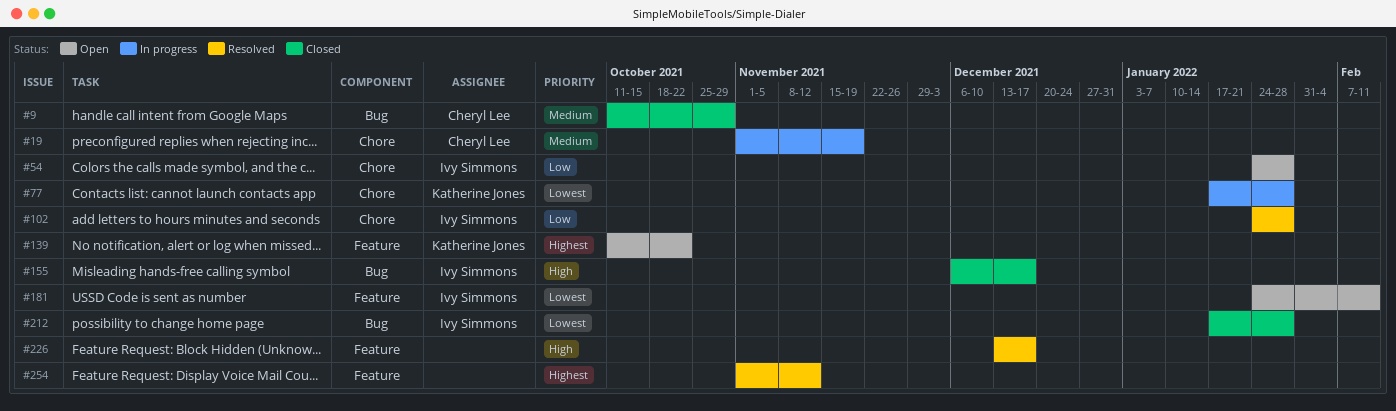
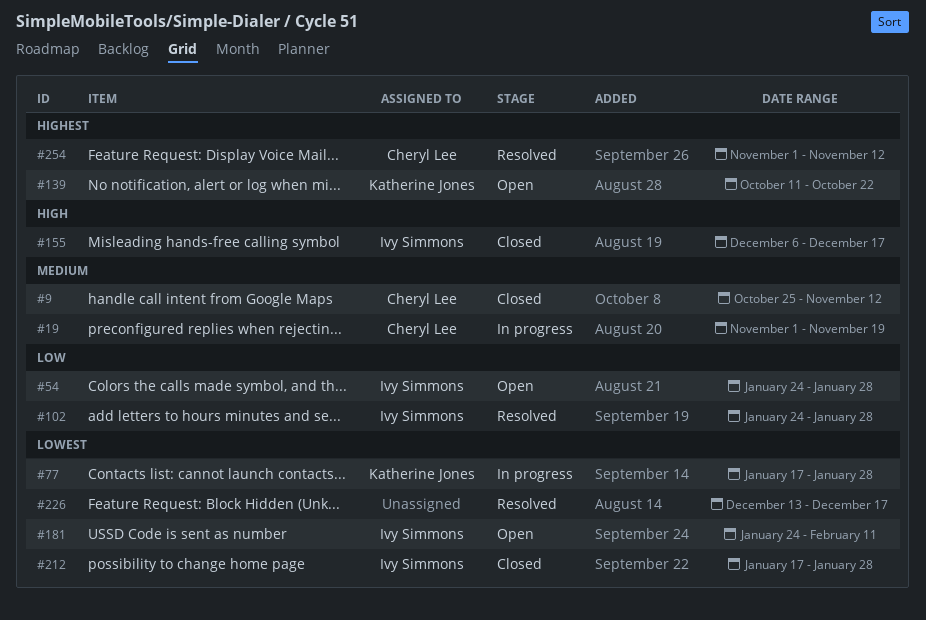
#9, start: Oct 11 -> Oct 25
#9, due: Oct 29 -> Nov 12
#226, priority: High -> Lowest
#254, owner: none -> Cheryl Lee

